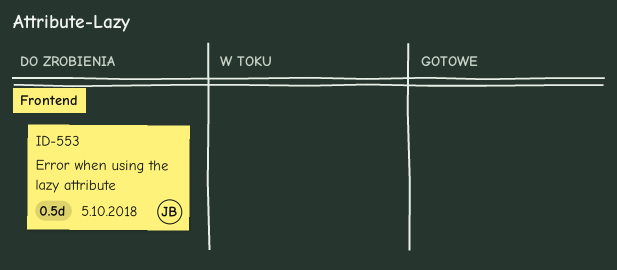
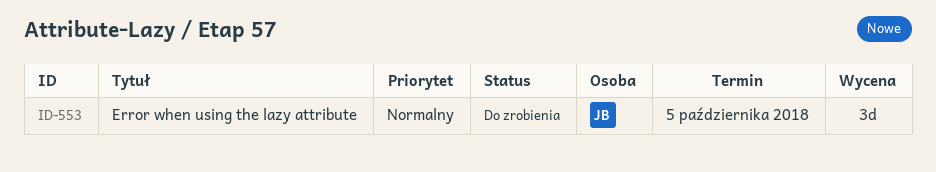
ID-553, estimate: 0.5d -> 3d

